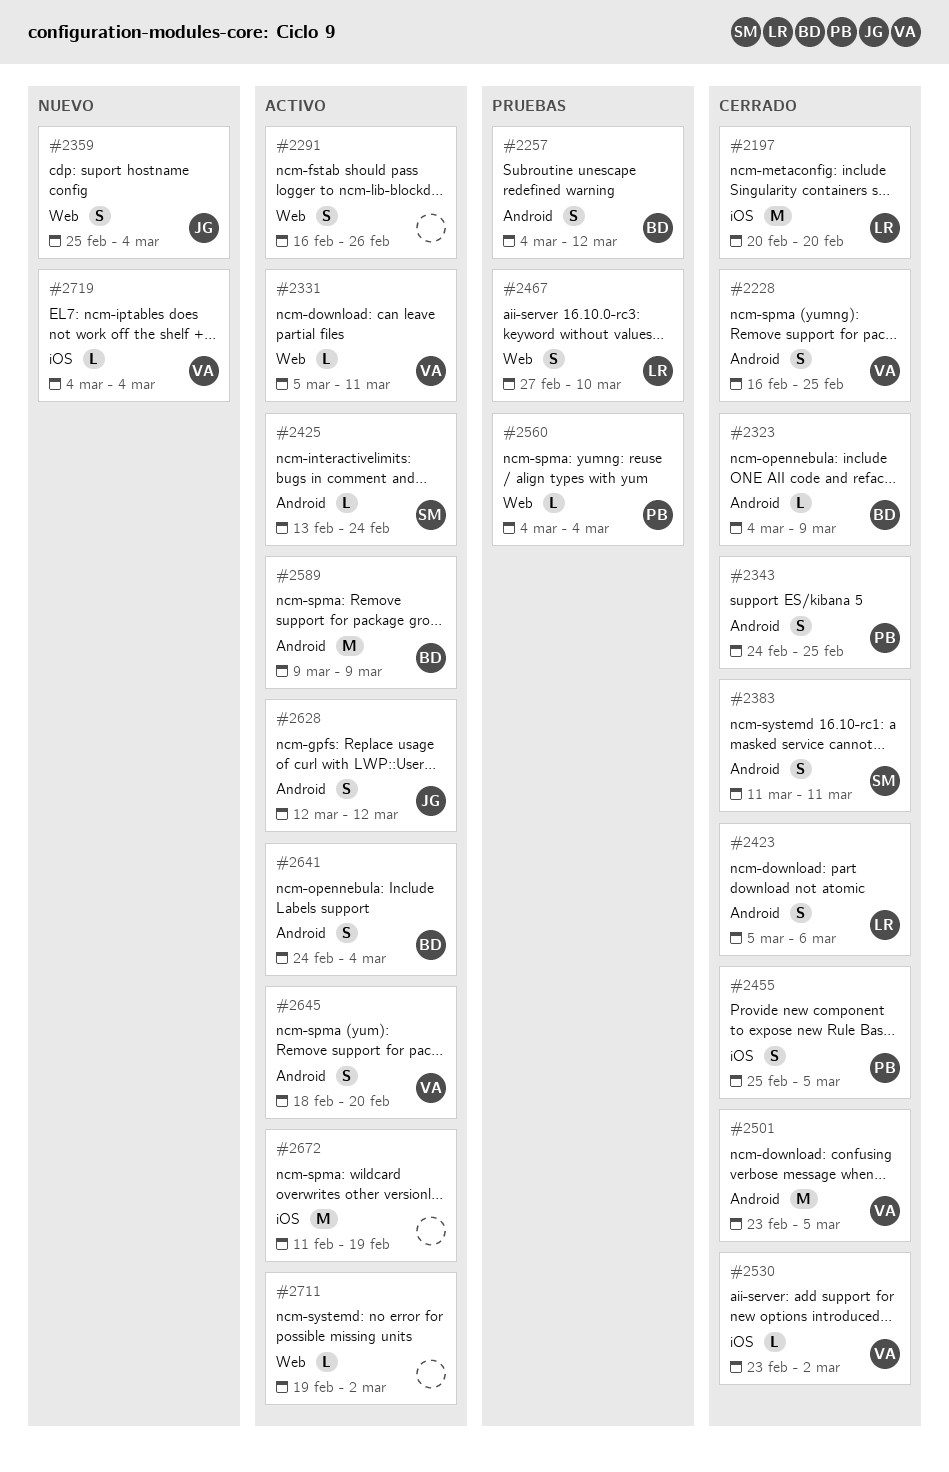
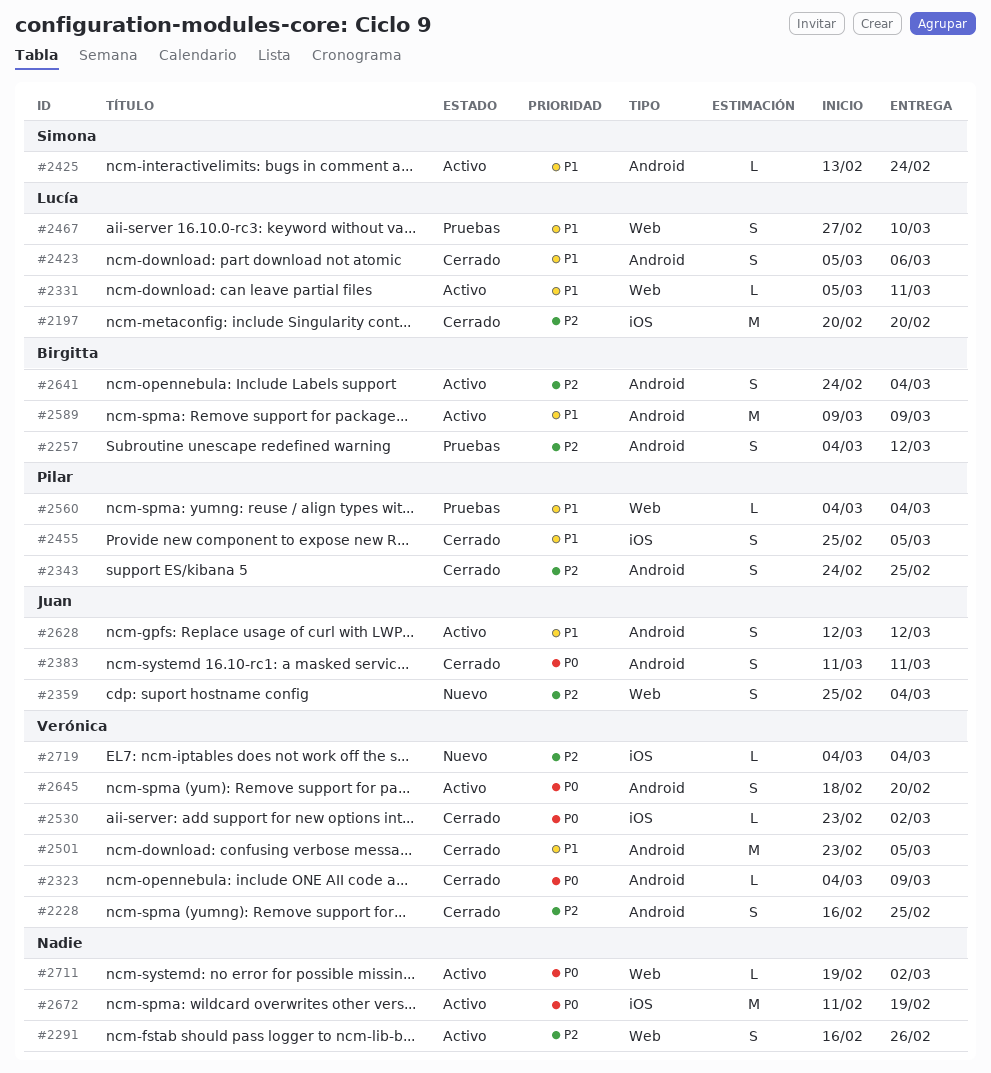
#2323, owner: Birgitta -> Verónica
#2331, owner: Verónica -> Lucía
#2383, owner: Simona -> Juan

